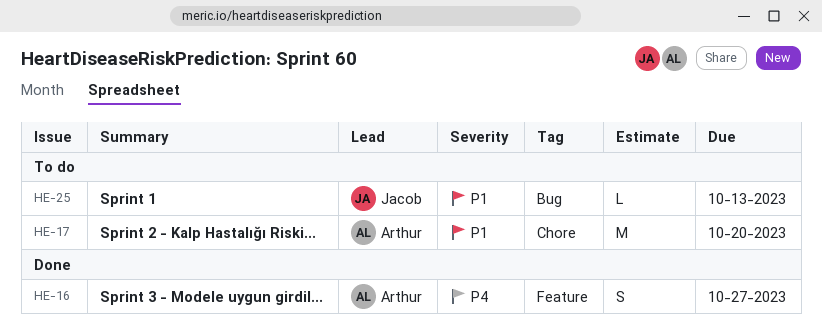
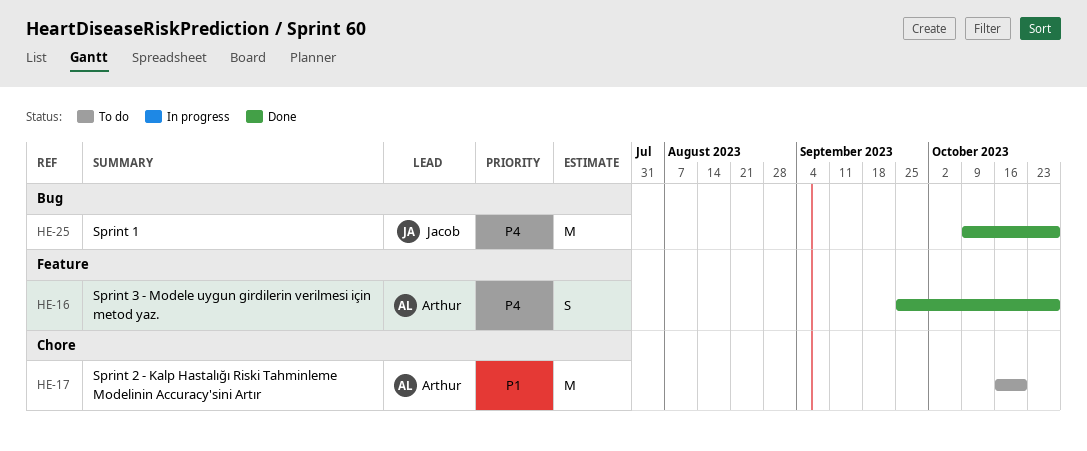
HE-25, status: To do -> Done
HE-25, priority: P1 -> P4
HE-25, estimate: L -> M
HE-25, due: Oct 13 -> Oct 27

